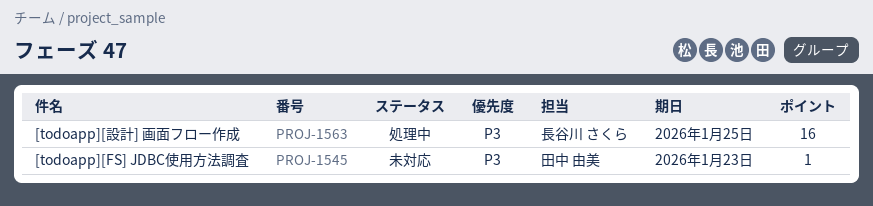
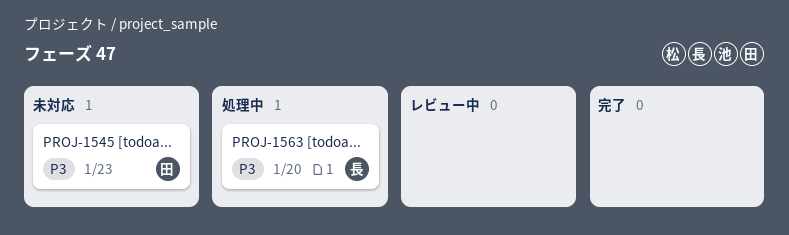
PROJ-1563, due: Jan 25 -> Jan 20

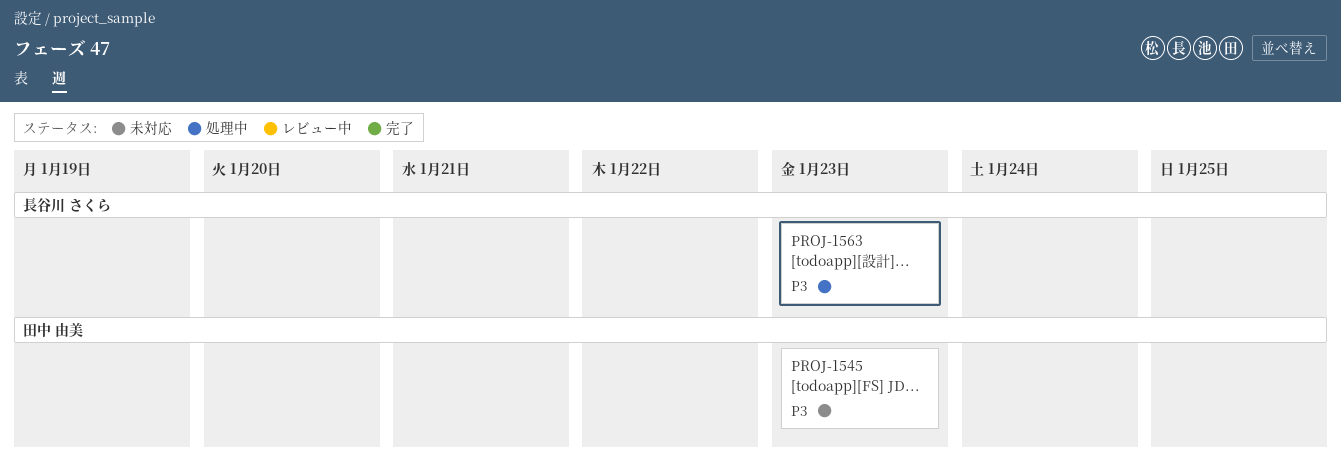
PROJ-1563, due: Jan 20 -> Jan 23

